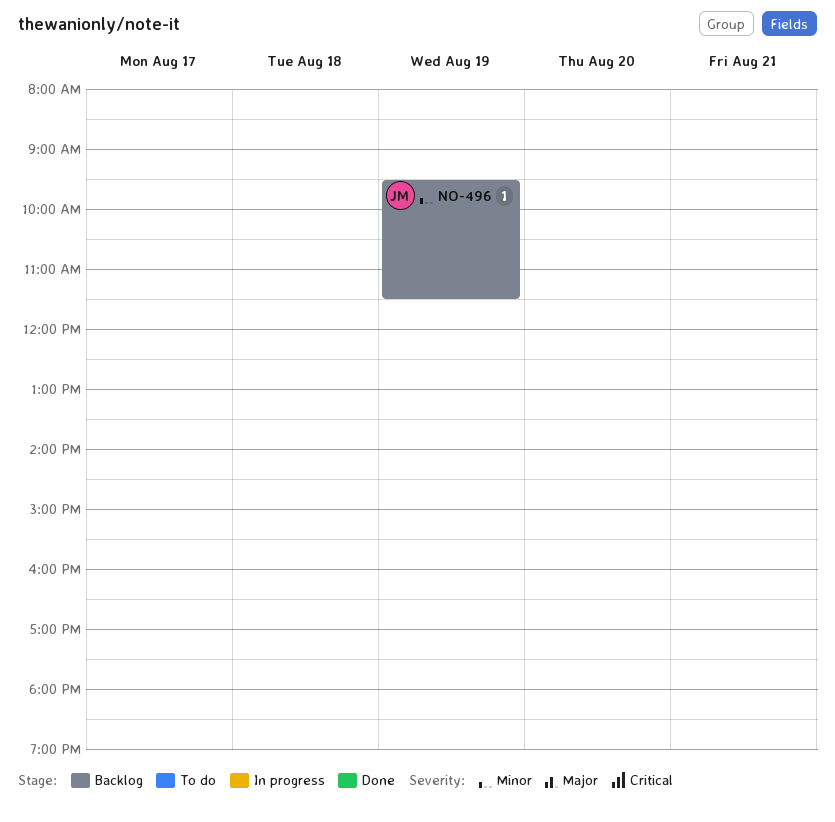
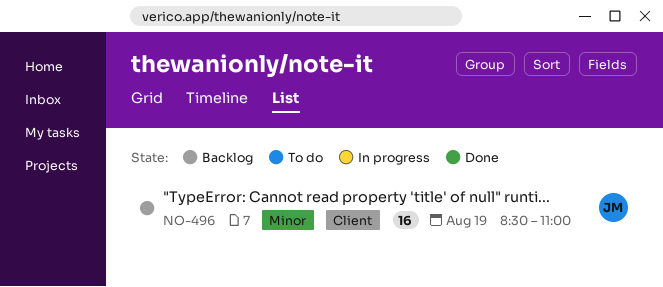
NO-496, estimate: 1 -> 16
NO-496, begins: 09:30 -> 08:30
NO-496, ends: 11:30 -> 11:00

